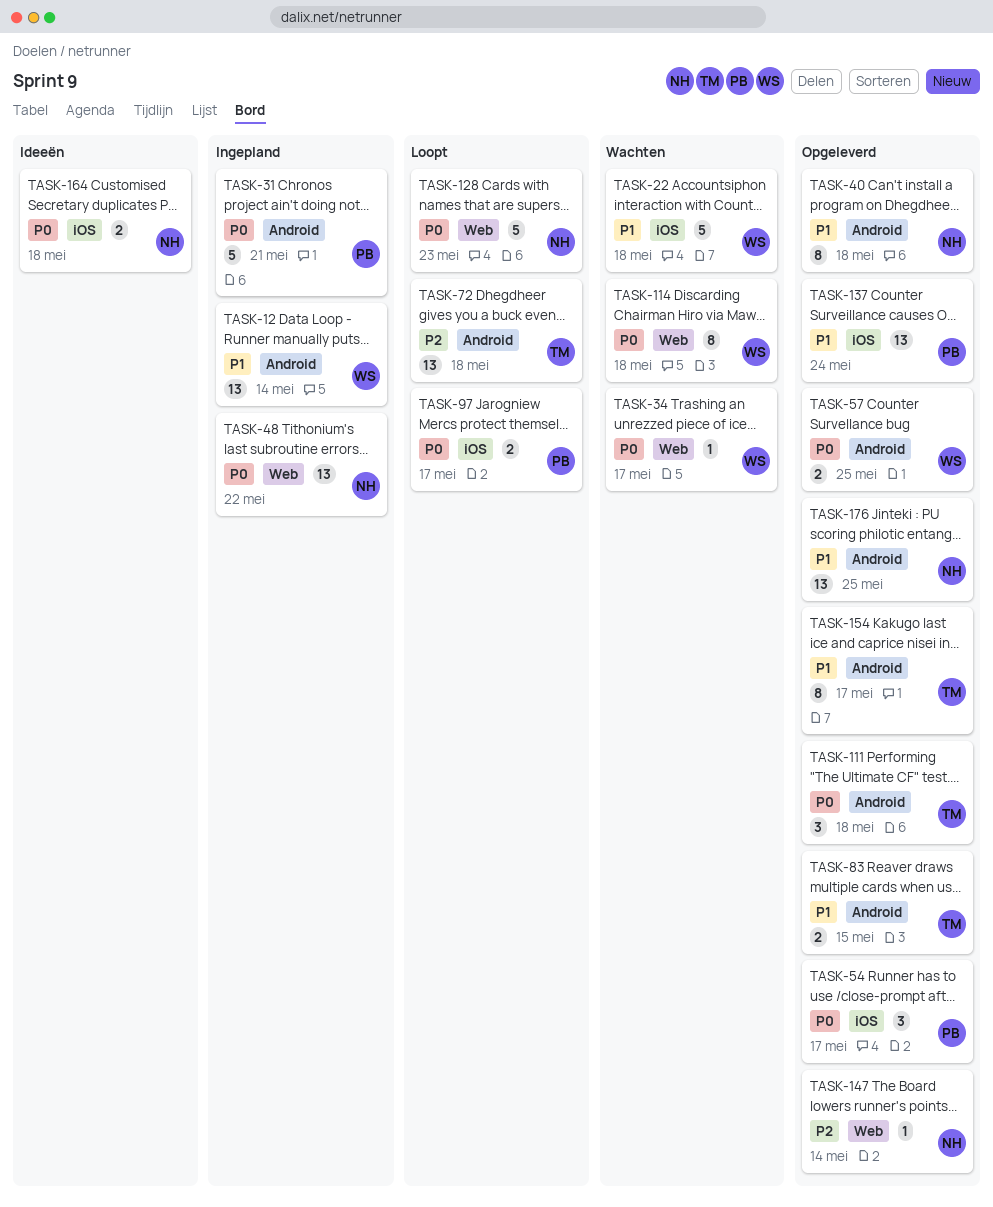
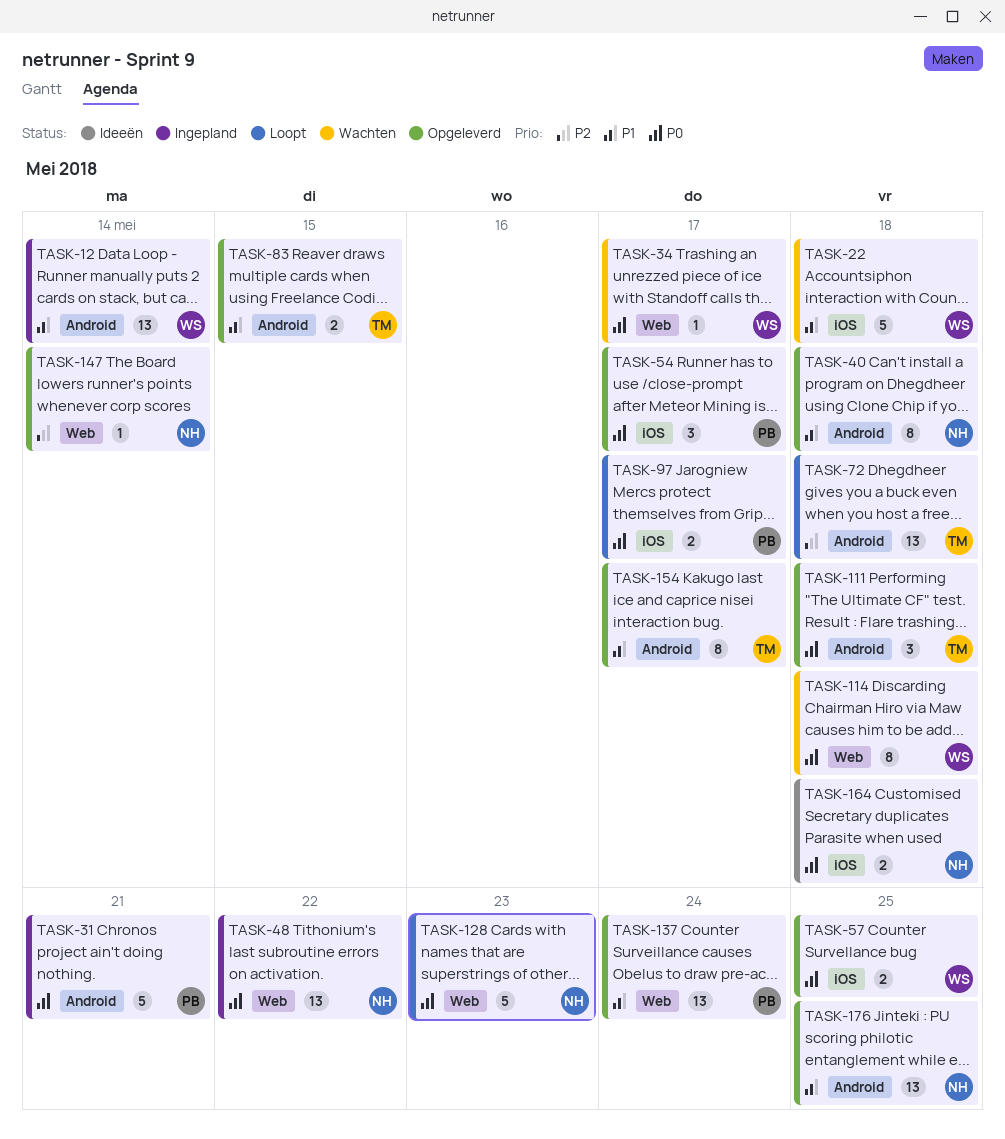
TASK-57, label: Android -> iOS
TASK-137, label: iOS -> Web

